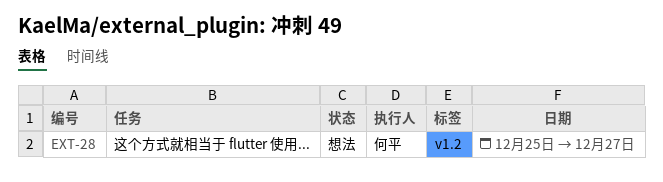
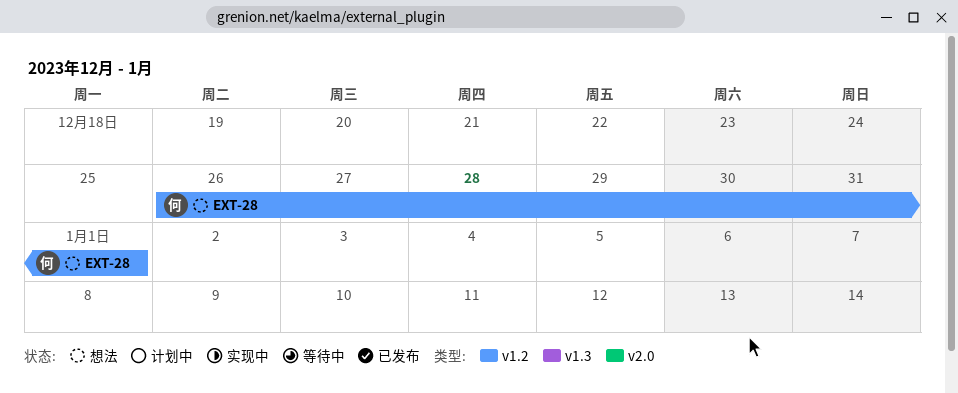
EXT-28, start: Dec 25 -> Dec 26
EXT-28, due: Dec 27 -> Jan 1

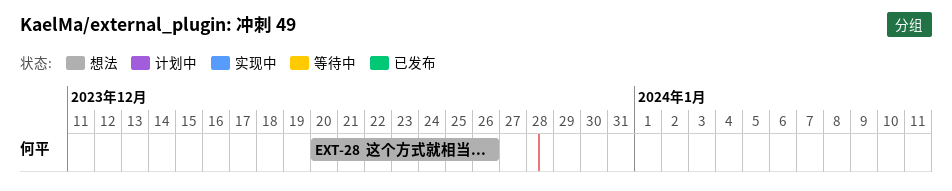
EXT-28, start: Dec 26 -> Dec 20
EXT-28, due: Jan 1 -> Dec 26

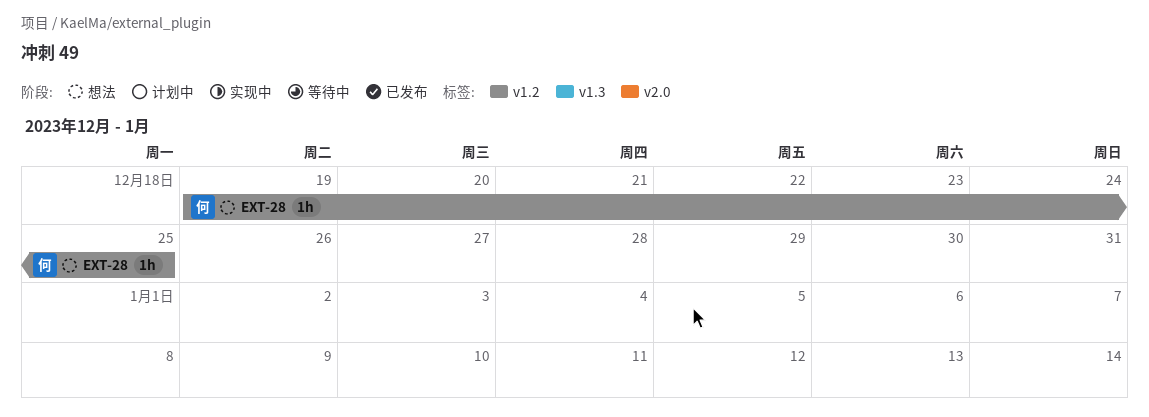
EXT-28, start: Dec 20 -> Dec 19
EXT-28, due: Dec 26 -> Dec 25

